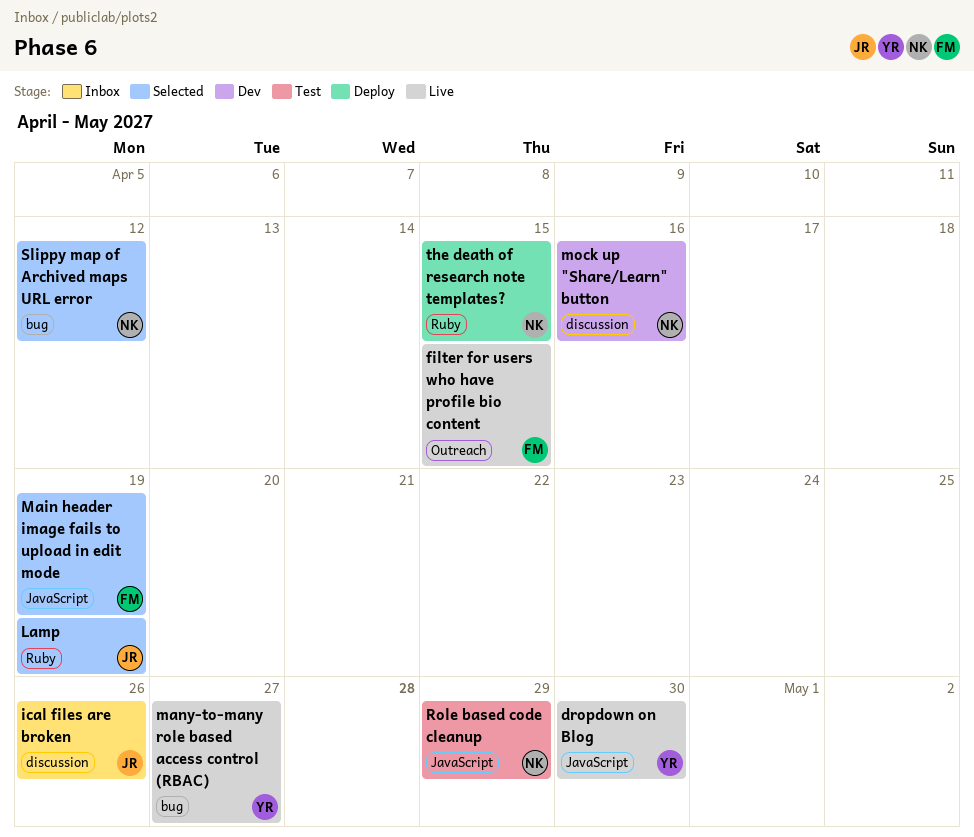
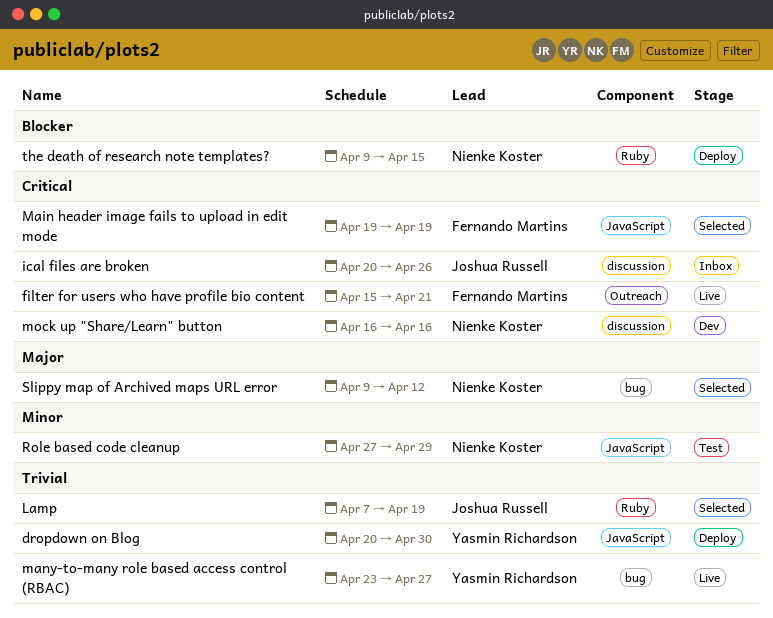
dropdown on Blog, status: Live -> Deploy
filter for users who have profile bio content, due: Apr 15 -> Apr 21

